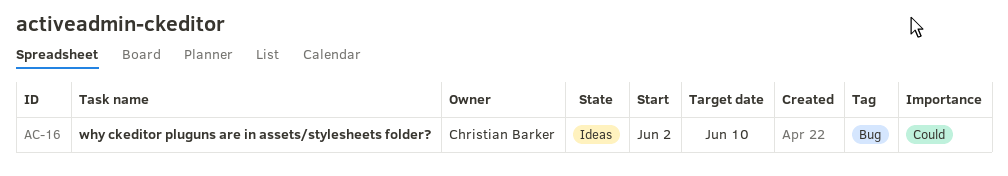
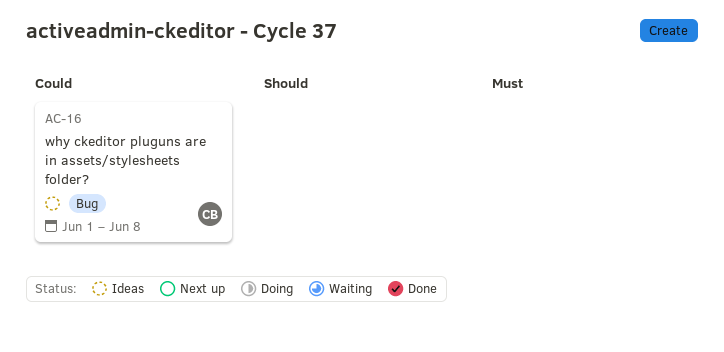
AC-16, start: Jun 2 -> Jun 1
AC-16, due: Jun 10 -> Jun 8

